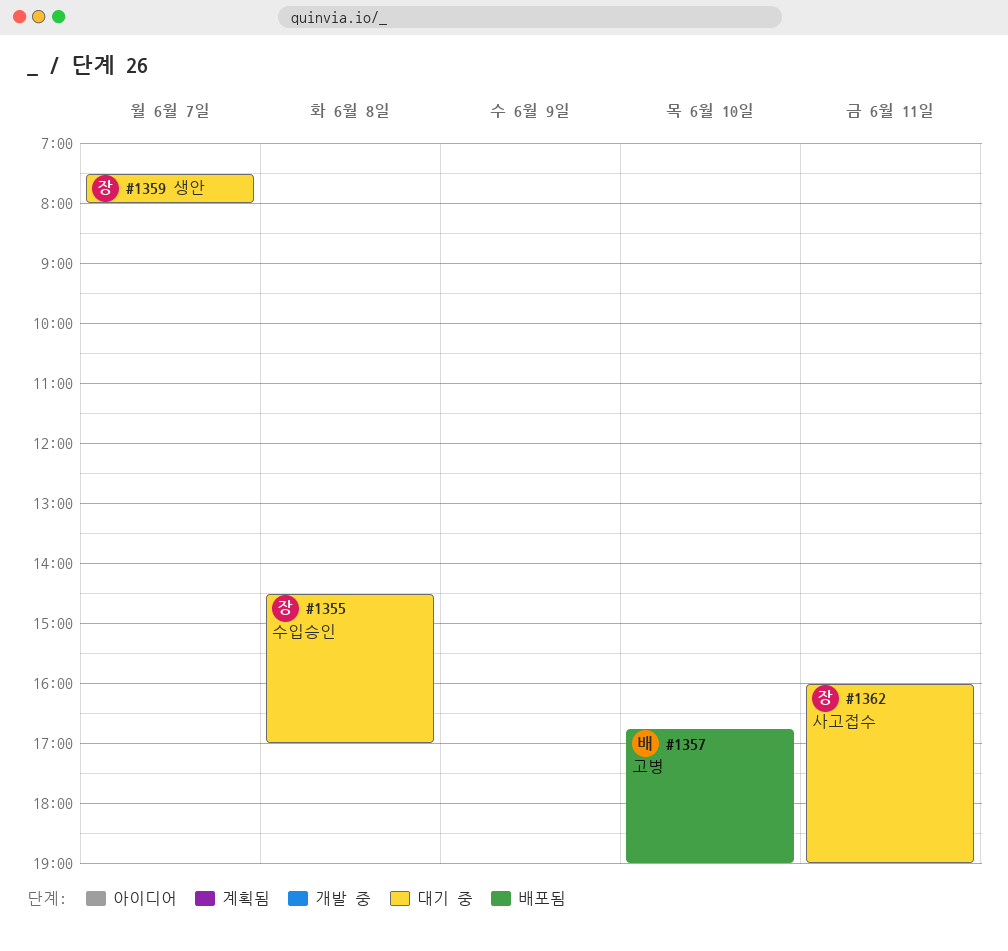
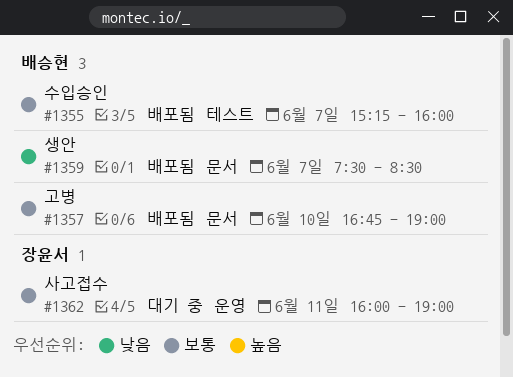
#1355, status: 대기 중 -> 배포됨
#1355, owner: 장윤서 -> 배승현
#1355, day: Jun 8 -> Jun 7
#1355, begins: 14:30 -> 15:15
#1355, ends: 17:00 -> 16:00
#1359, status: 대기 중 -> 배포됨
#1359, owner: 장윤서 -> 배승현
#1359, ends: 08:00 -> 08:30

